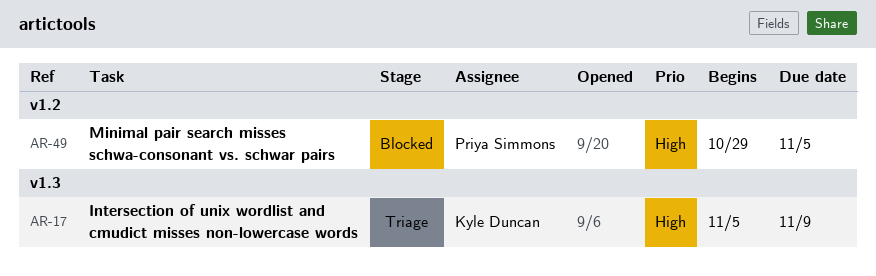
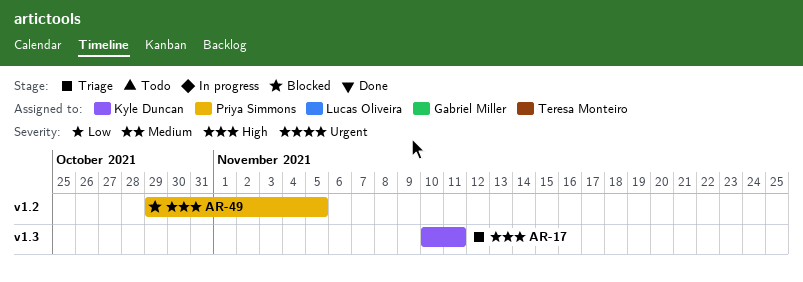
AR-17, start: Nov 5 -> Nov 10
AR-17, due: Nov 9 -> Nov 11

